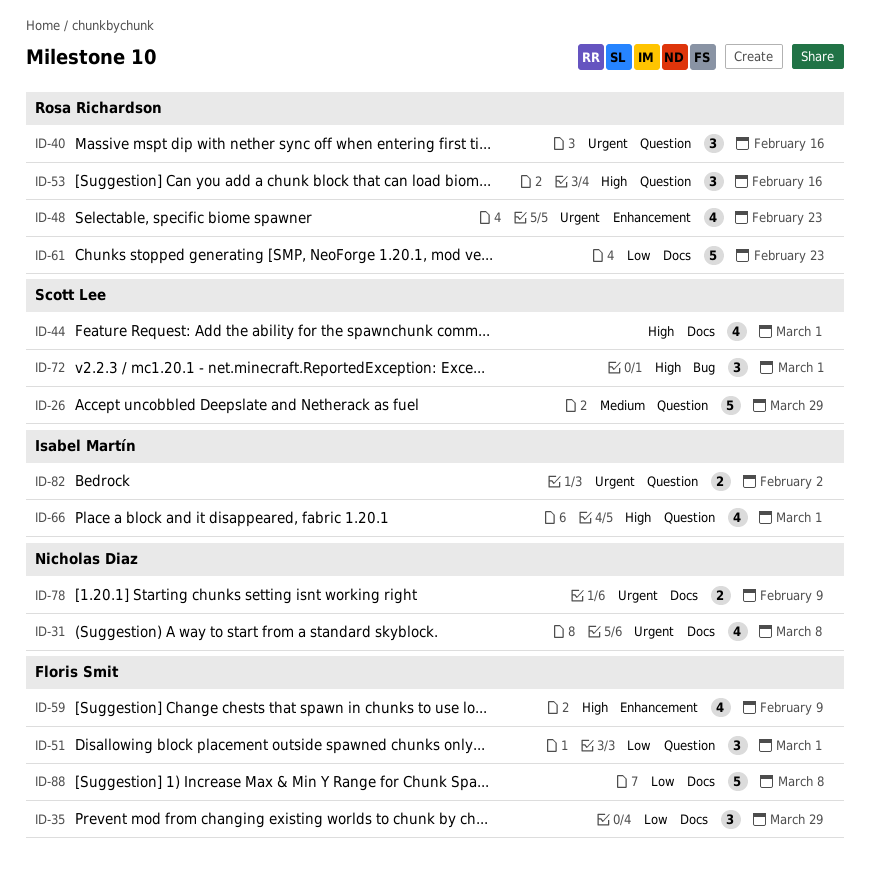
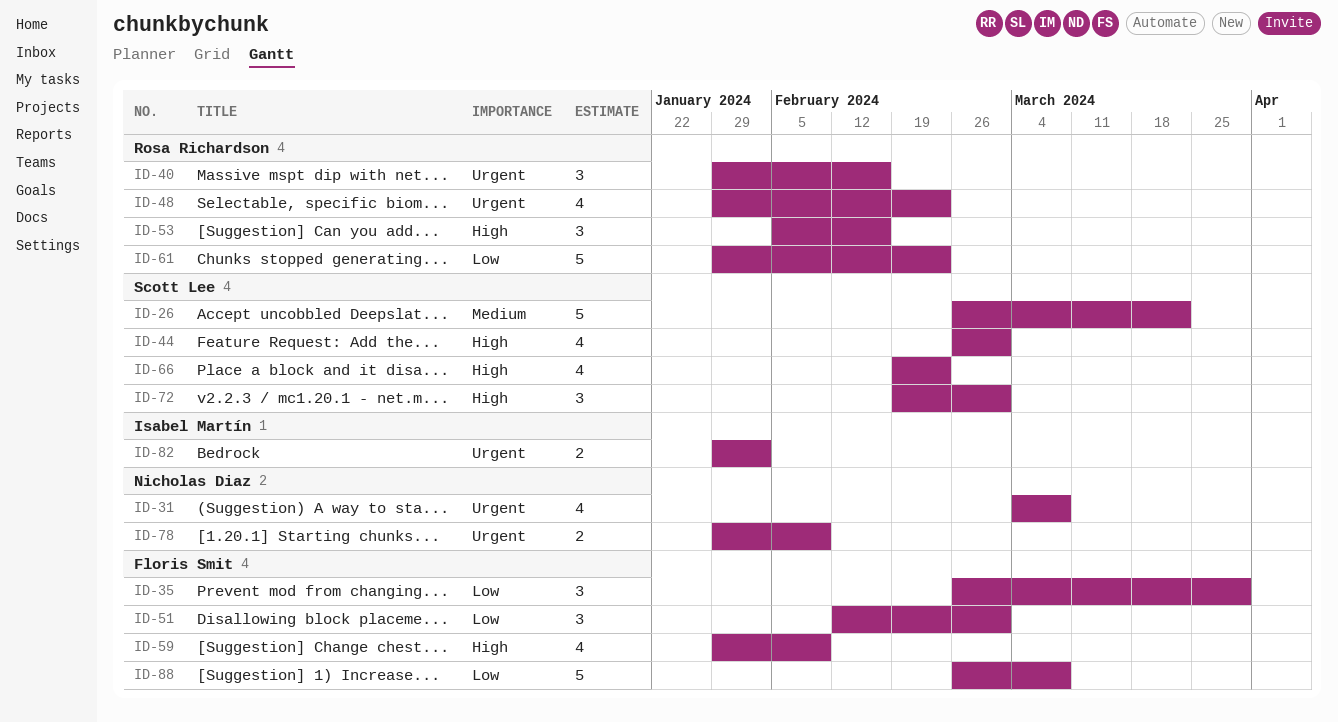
ID-26, due: Mar 29 -> Mar 22
ID-66, owner: Isabel Martín -> Scott Lee
ID-66, due: Mar 1 -> Feb 23

